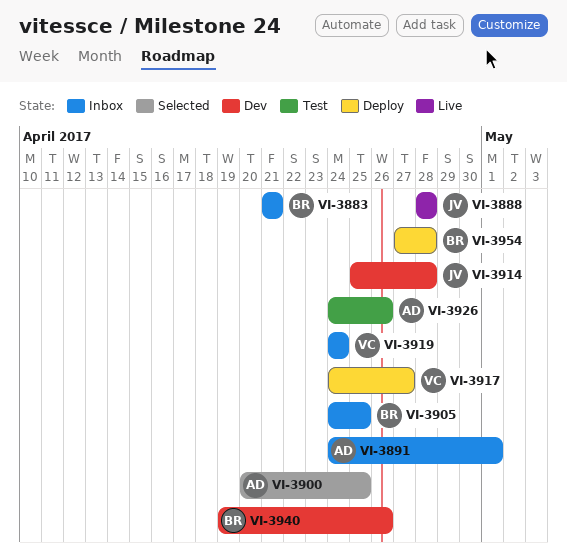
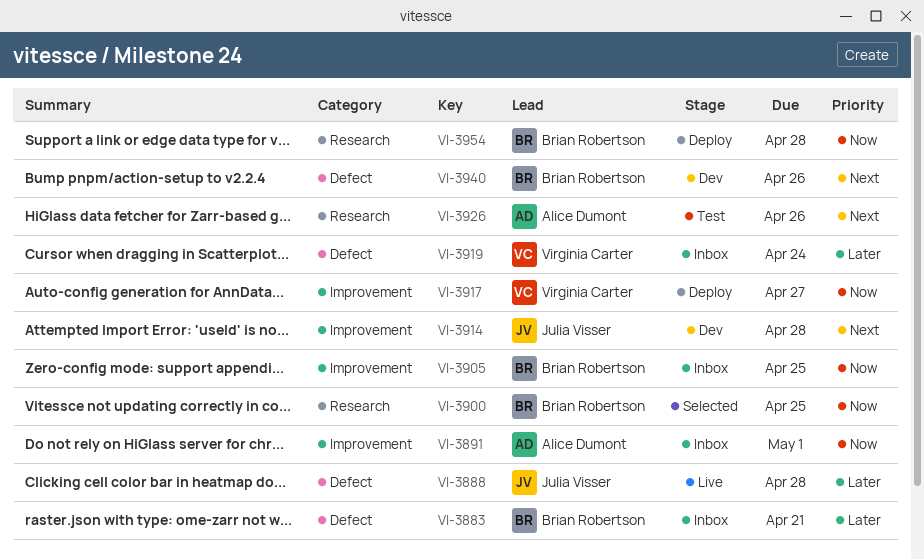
VI-3900, owner: Alice Dumont -> Brian Robertson

